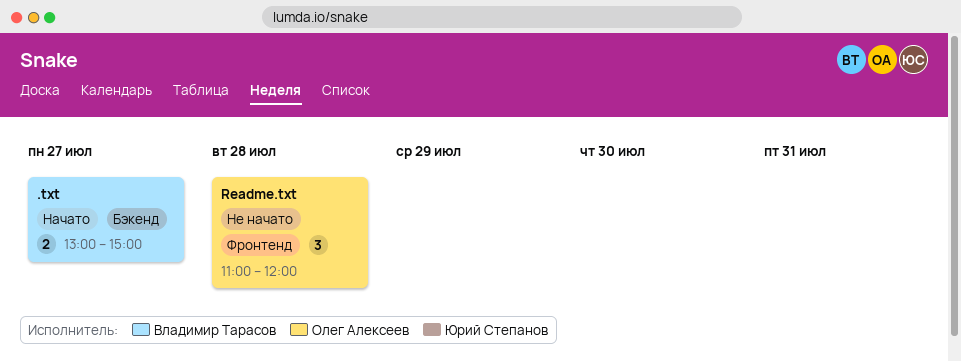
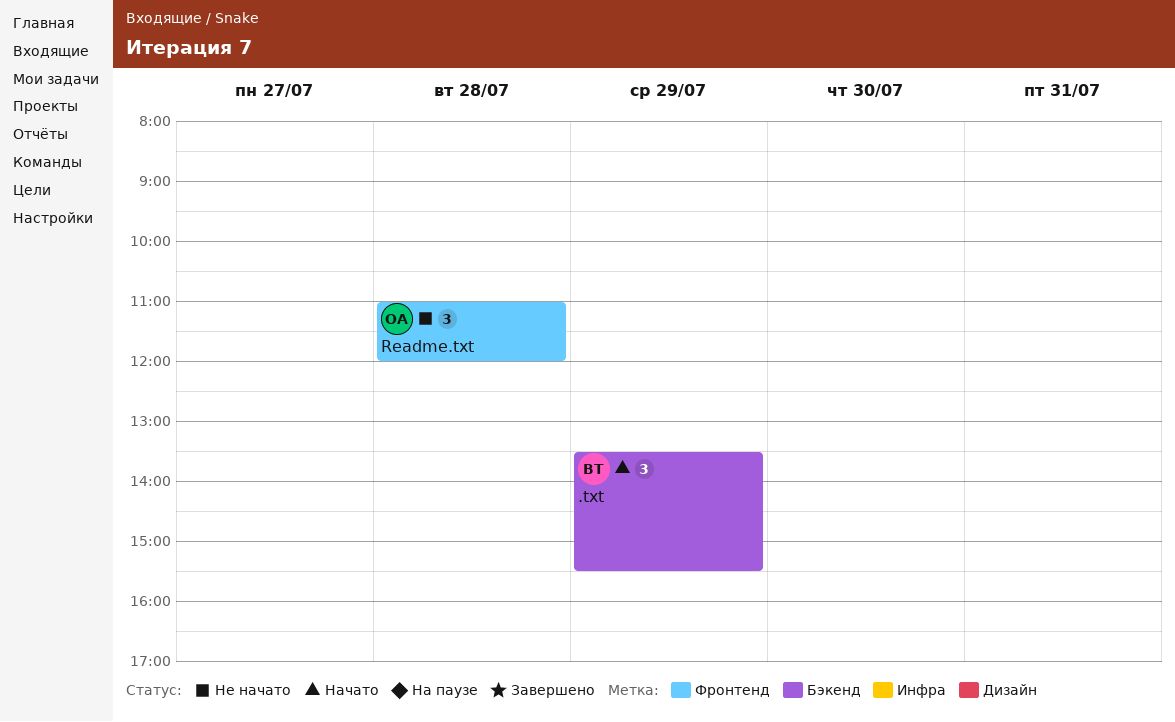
.txt, estimate: 2 -> 3
.txt, day: Jul 27 -> Jul 29
.txt, begins: 13:00 -> 13:30
.txt, ends: 15:00 -> 15:30

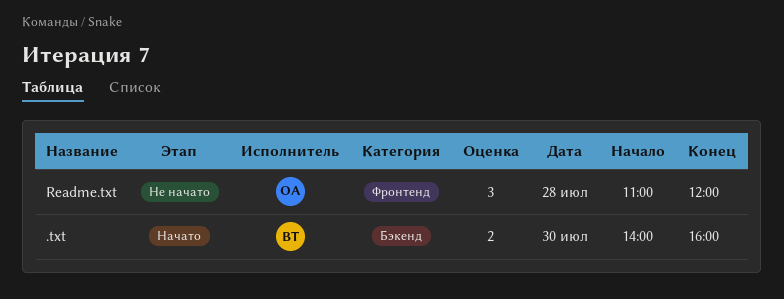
.txt, estimate: 3 -> 2
.txt, day: Jul 29 -> Jul 30
.txt, begins: 13:30 -> 14:00
.txt, ends: 15:30 -> 16:00

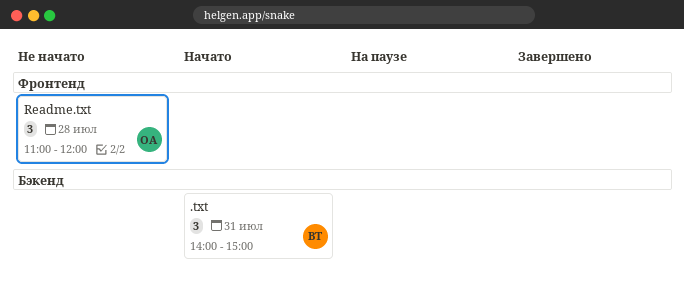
.txt, estimate: 2 -> 3
.txt, day: Jul 30 -> Jul 31
.txt, ends: 16:00 -> 15:00

